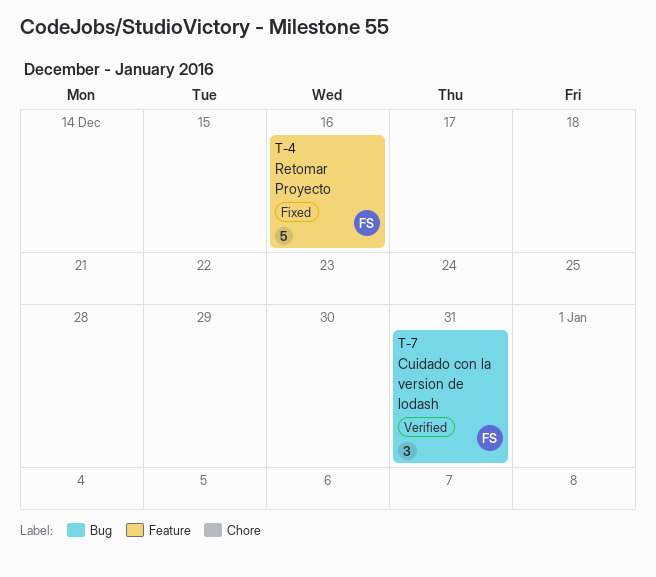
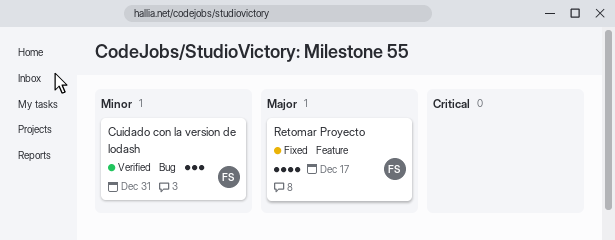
Retomar Proyecto, estimate: 5 -> 4
Retomar Proyecto, due: Dec 16 -> Dec 17

